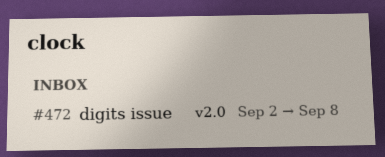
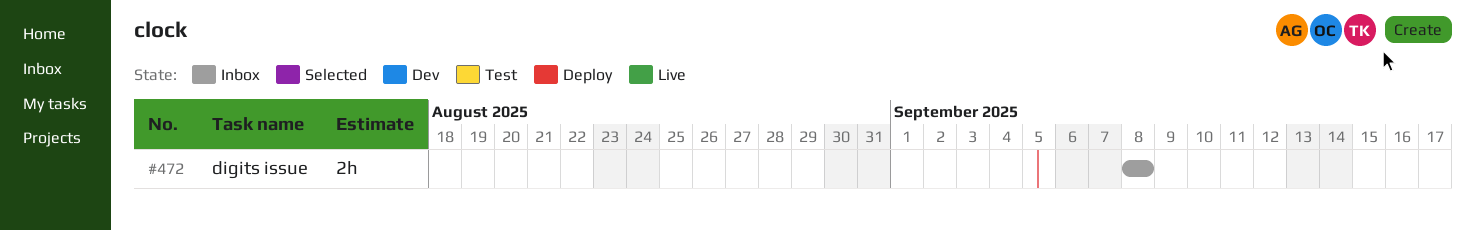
#472, start: Sep 2 -> Sep 8

